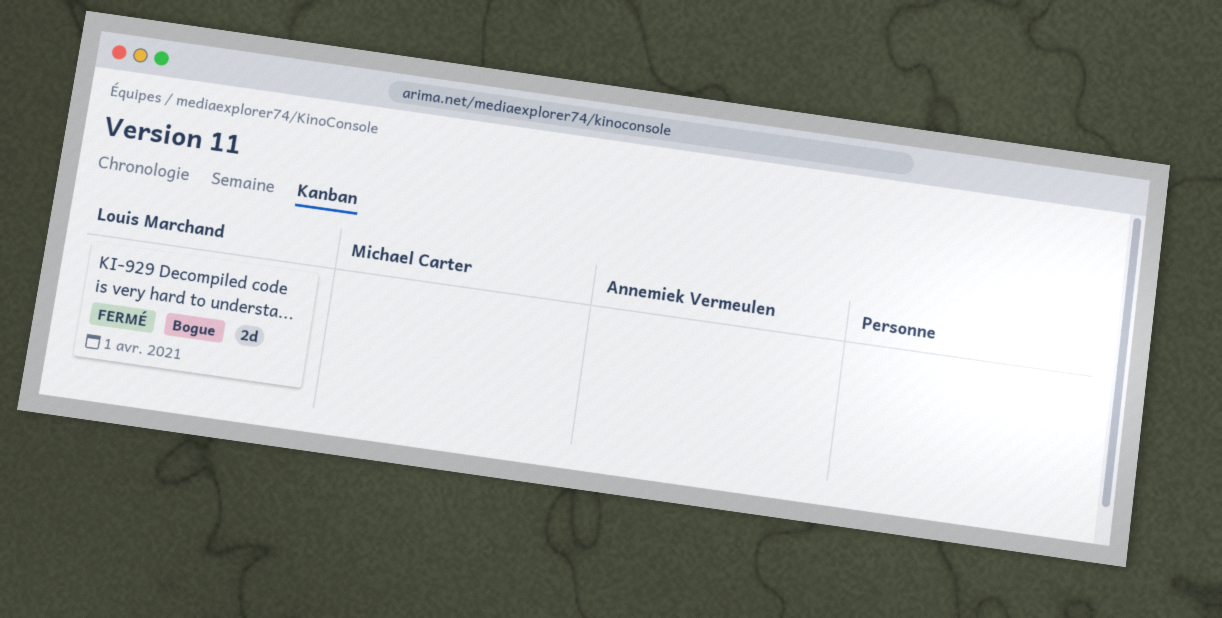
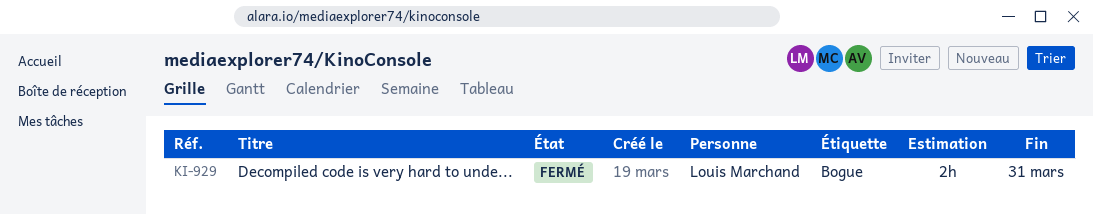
KI-929, estimate: 2d -> 2h
KI-929, due: Apr 1 -> Mar 31

